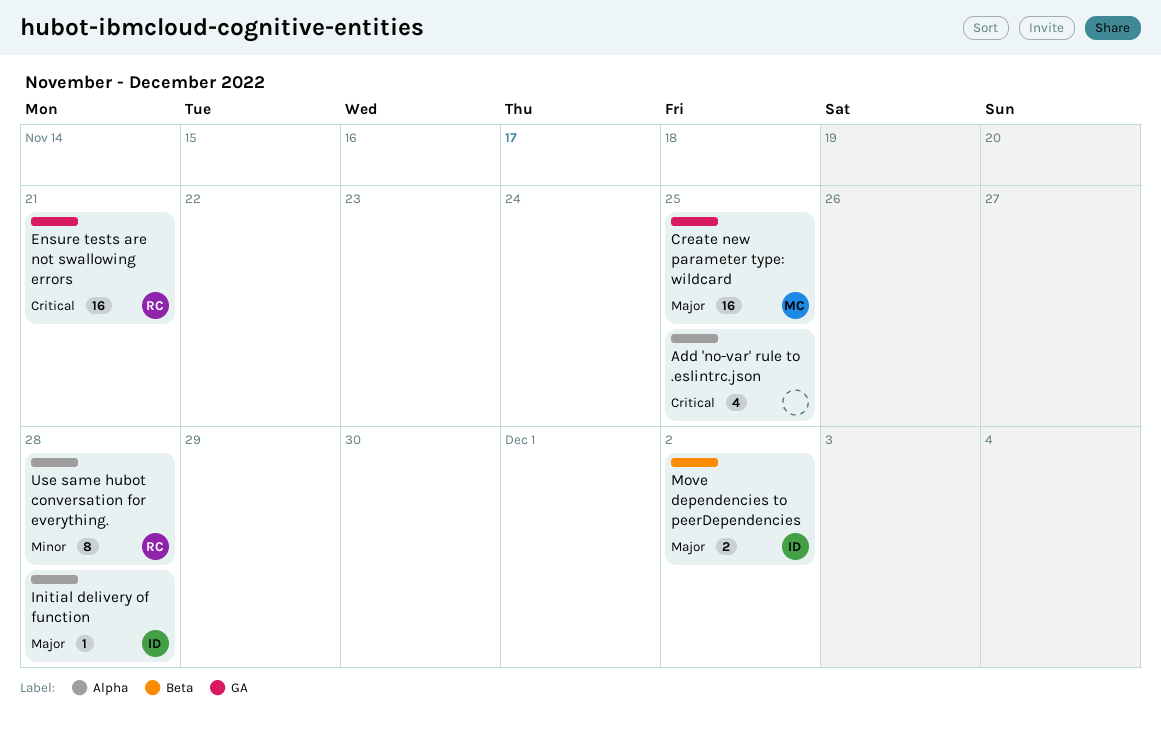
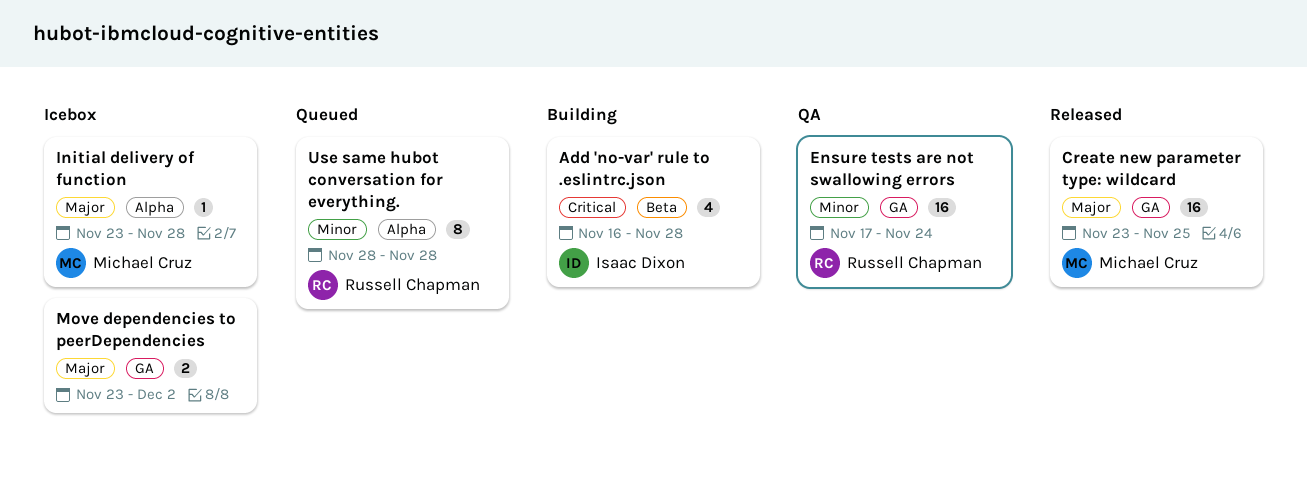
Add 'no-var' rule to .eslintrc.json, owner: none -> Isaac Dixon
Add 'no-var' rule to .eslintrc.json, label: Alpha -> Beta
Add 'no-var' rule to .eslintrc.json, due: Nov 25 -> Nov 28
Ensure tests are not swallowing errors, priority: Critical -> Minor
Ensure tests are not swallowing errors, due: Nov 21 -> Nov 24
Initial delivery of function, owner: Isaac Dixon -> Michael Cruz
Move dependencies to peerDependencies, owner: Isaac Dixon -> none
Move dependencies to peerDependencies, label: Beta -> GA

